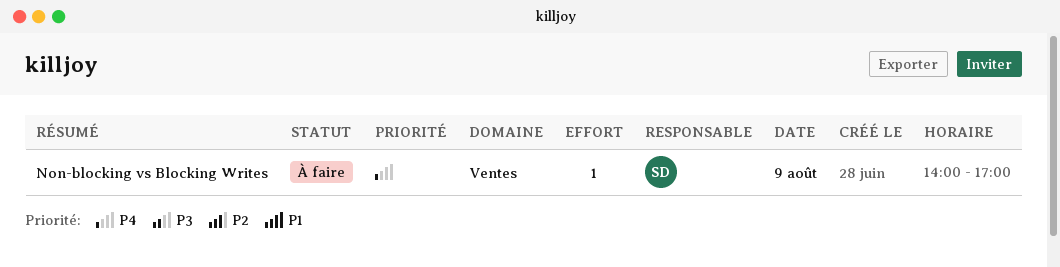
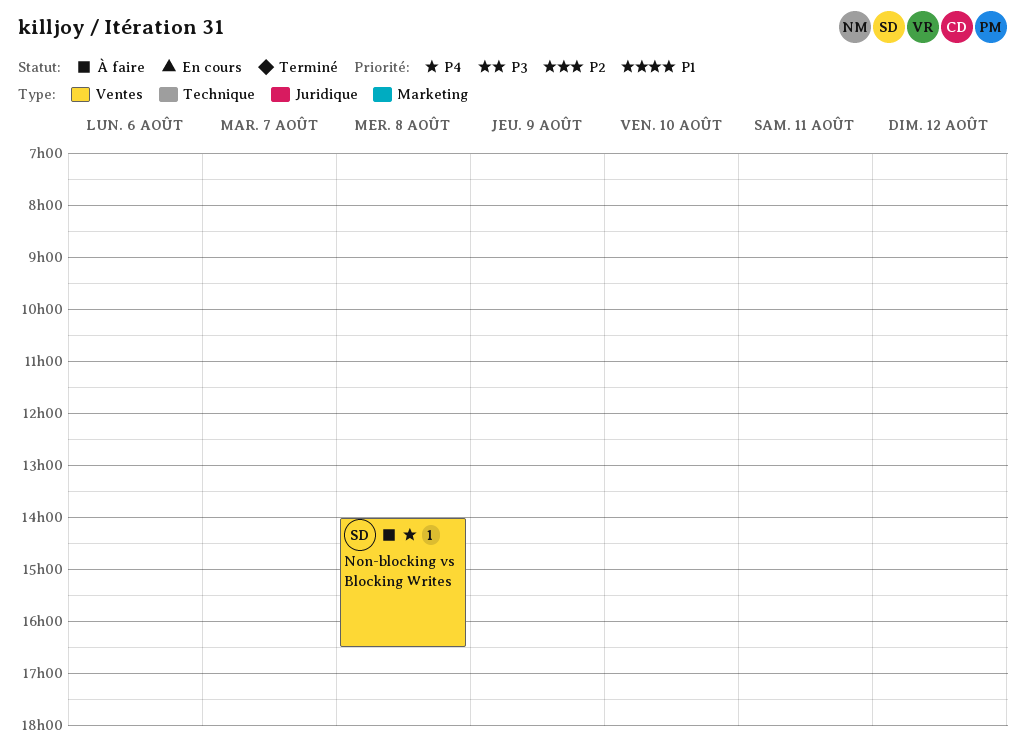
Non-blocking vs Blocking Writes, day: Aug 9 -> Aug 8
Non-blocking vs Blocking Writes, ends: 17:00 -> 16:30

